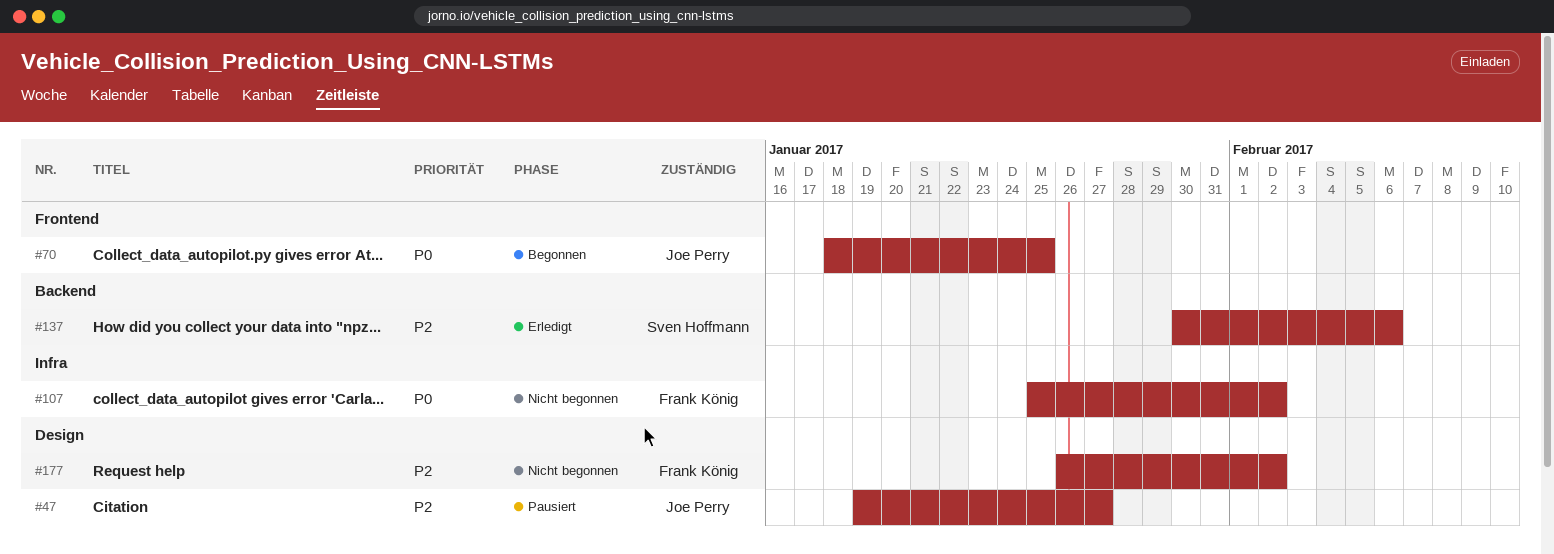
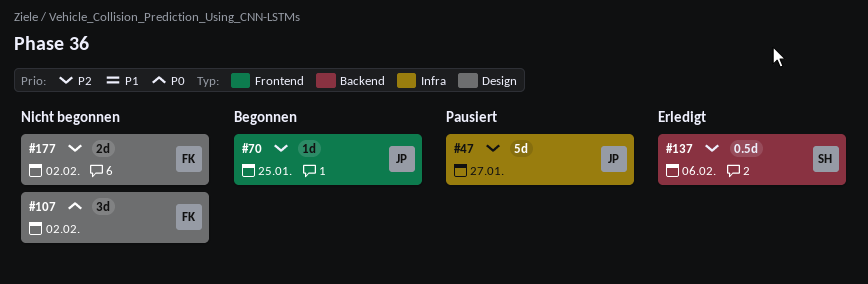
#47, label: Design -> Infra
#70, priority: P0 -> P2
#107, label: Infra -> Design

